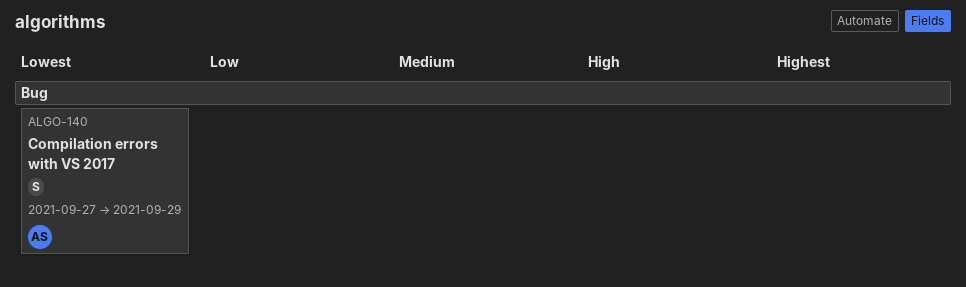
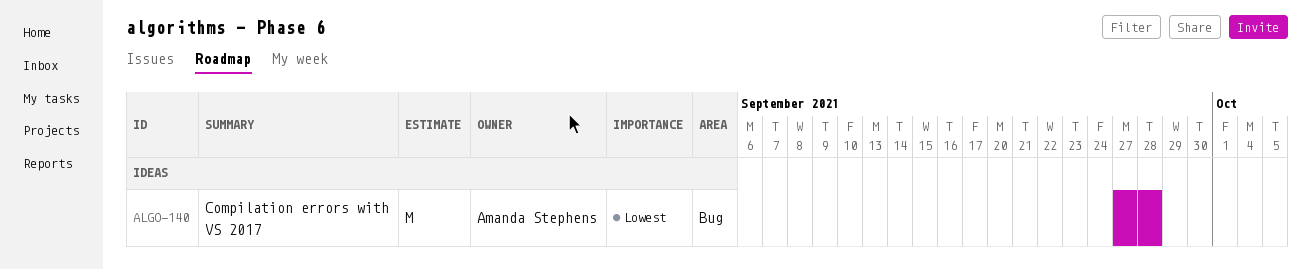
ALGO-140, estimate: S -> M
ALGO-140, due: Sep 29 -> Sep 28

